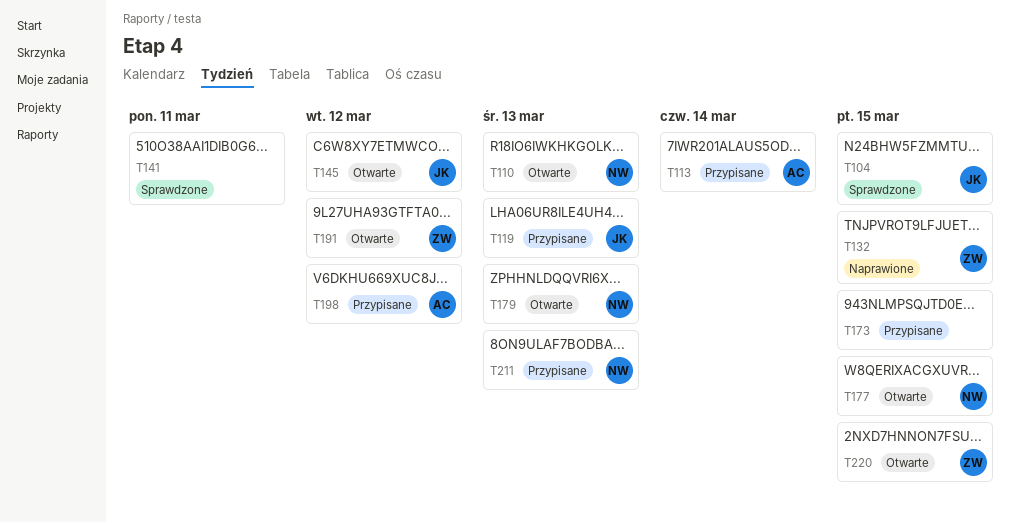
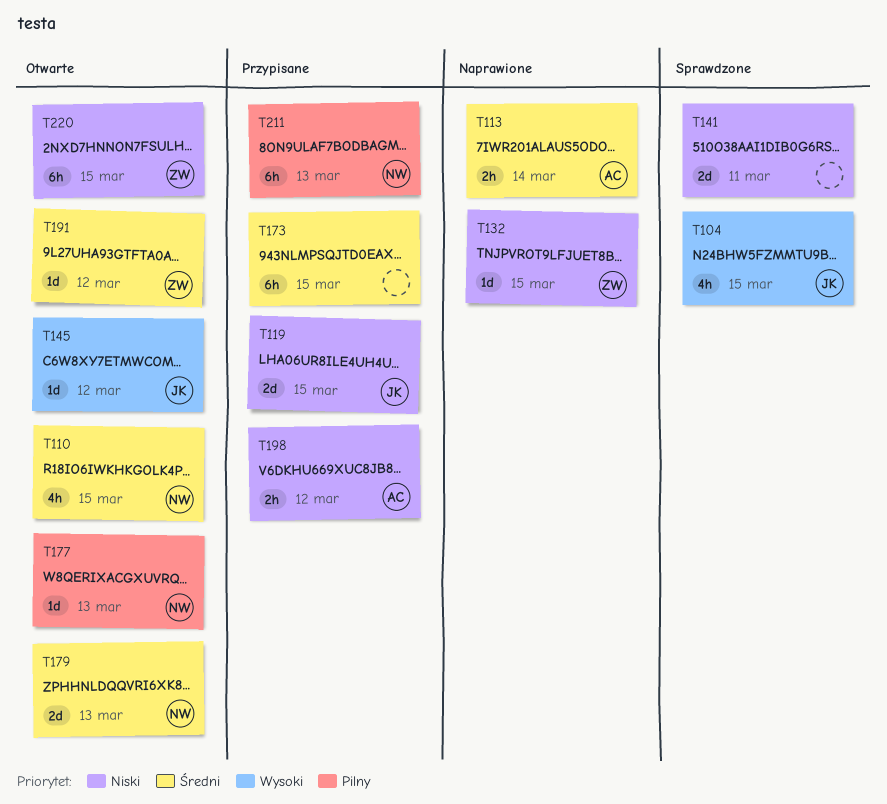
T110, due: Mar 13 -> Mar 15
T113, status: Przypisane -> Naprawione
T119, due: Mar 13 -> Mar 15
T177, due: Mar 15 -> Mar 13

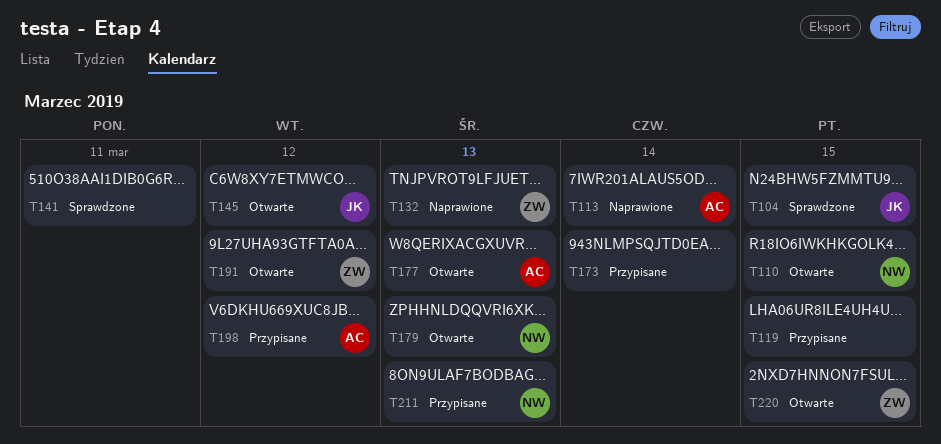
T119, owner: JK -> none
T132, due: Mar 15 -> Mar 13
T173, due: Mar 15 -> Mar 14
T177, owner: NW -> AC

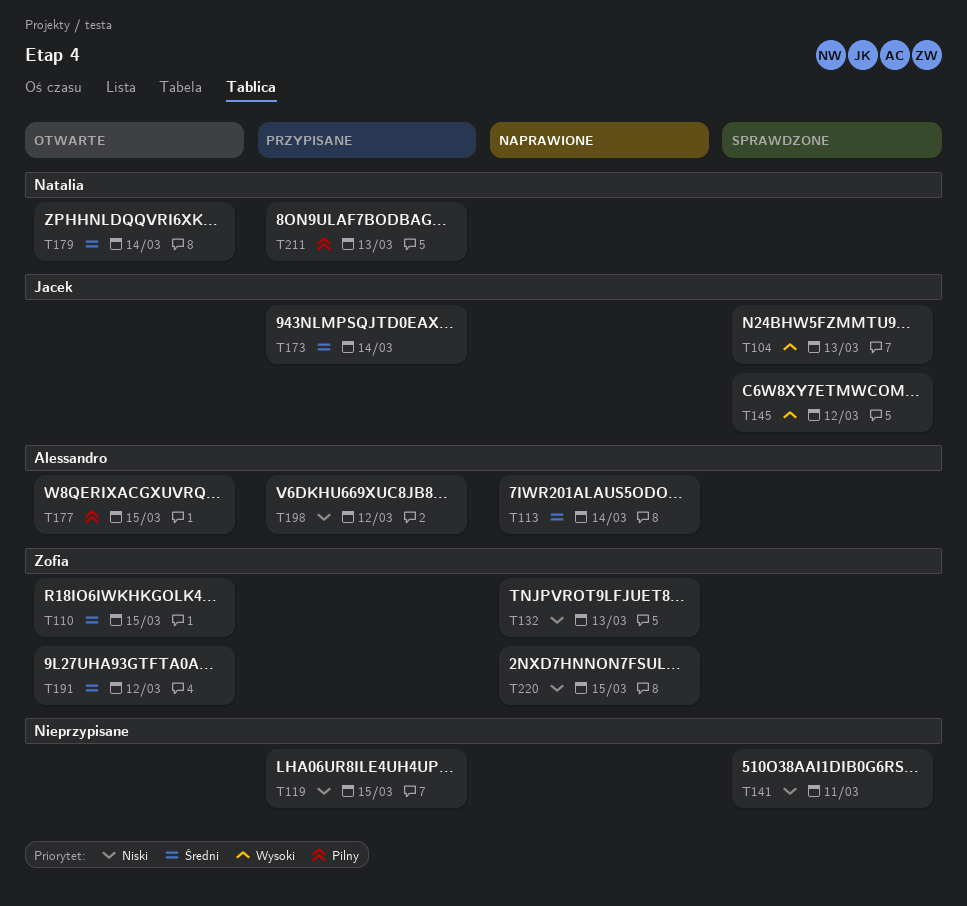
T104, due: Mar 15 -> Mar 13
T110, owner: Natalia -> Zofia
T145, status: Otwarte -> Sprawdzone
T173, owner: none -> Jacek
T177, due: Mar 13 -> Mar 15
T179, due: Mar 13 -> Mar 14
T220, status: Otwarte -> Naprawione

